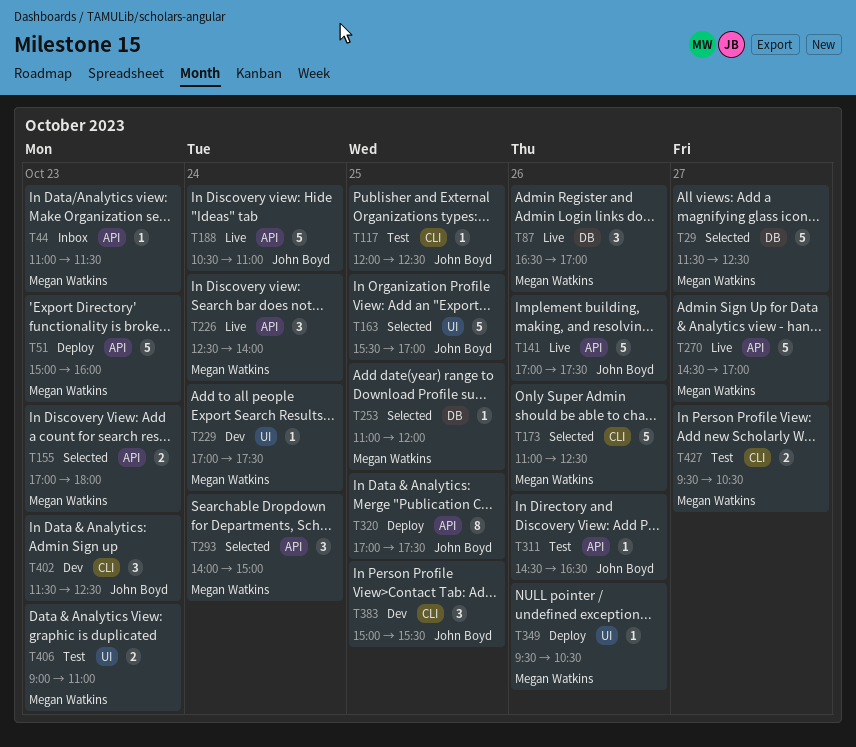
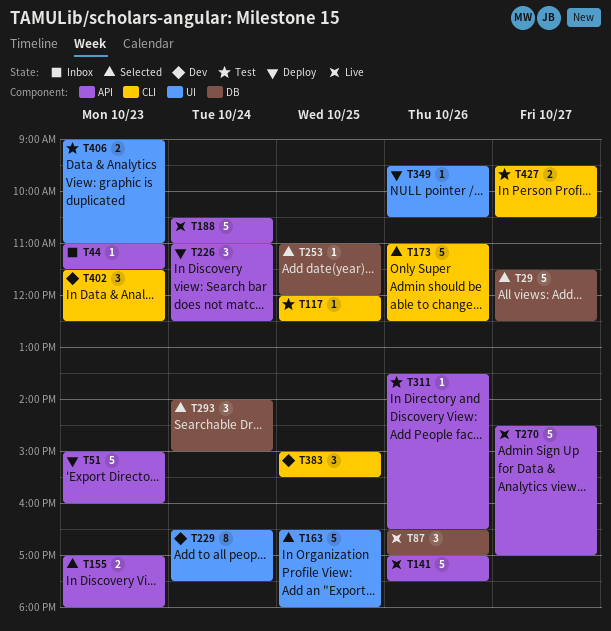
T163, begins: 15:30 -> 16:30
T163, ends: 17:00 -> 18:00
T226, status: Live -> Deploy
T226, begins: 12:30 -> 11:00
T226, ends: 14:00 -> 12:30
T229, estimate: 1 -> 8
T229, begins: 17:00 -> 16:30
T293, label: API -> DB
T311, begins: 14:30 -> 13:30
T320: present -> none

